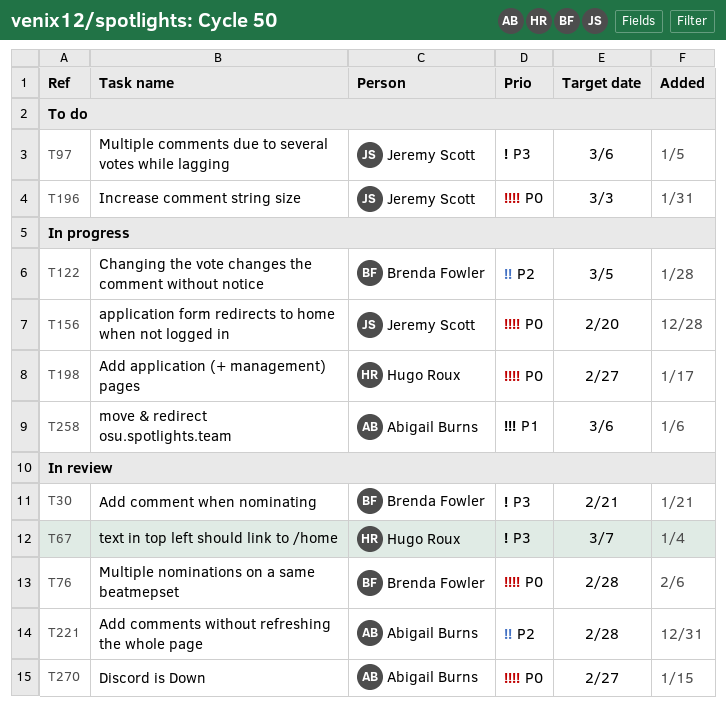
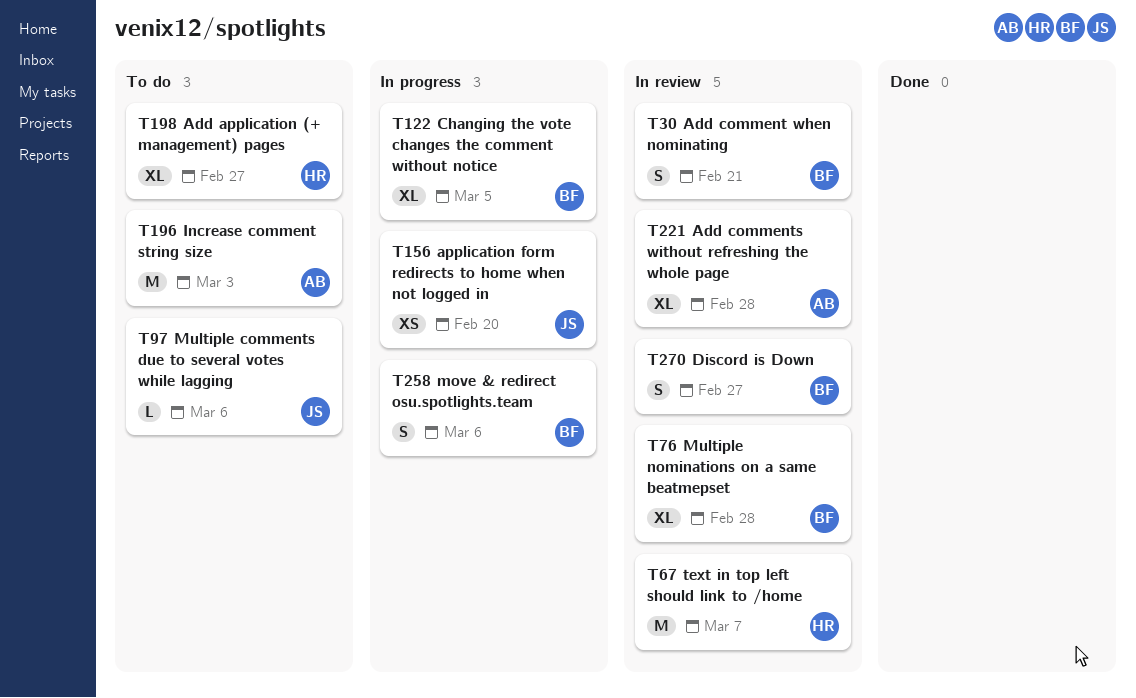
T196, owner: Jeremy Scott -> Abigail Burns
T198, status: In progress -> To do
T258, owner: Abigail Burns -> Brenda Fowler
T270, owner: Abigail Burns -> Brenda Fowler

